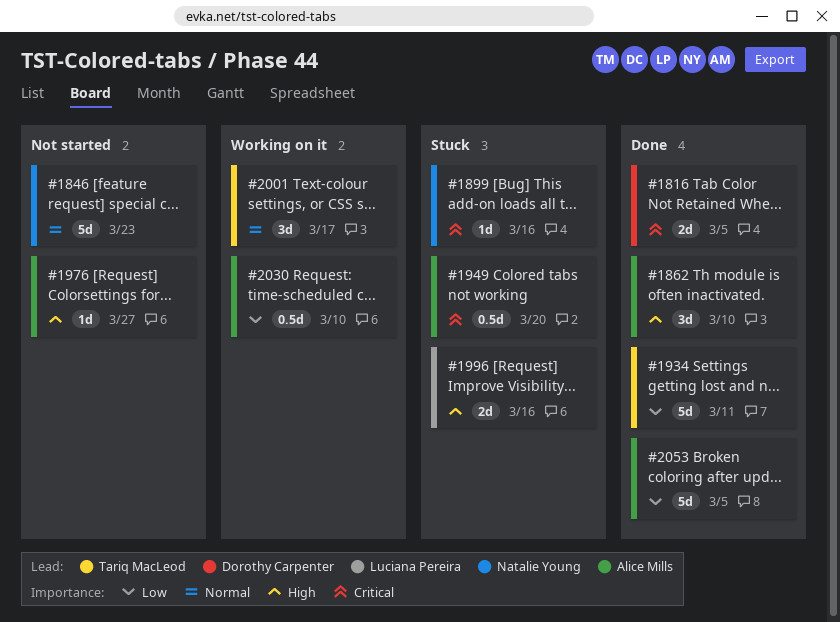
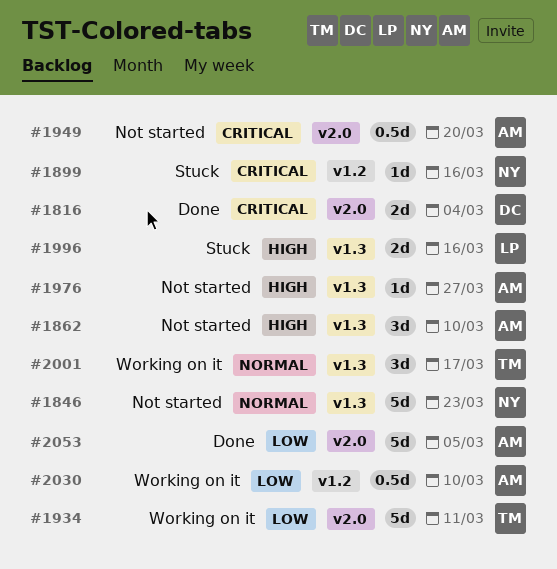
#1816, due: Mar 5 -> Mar 4
#1862, status: Done -> Not started
#1934, status: Done -> Working on it
#1949, status: Stuck -> Not started

